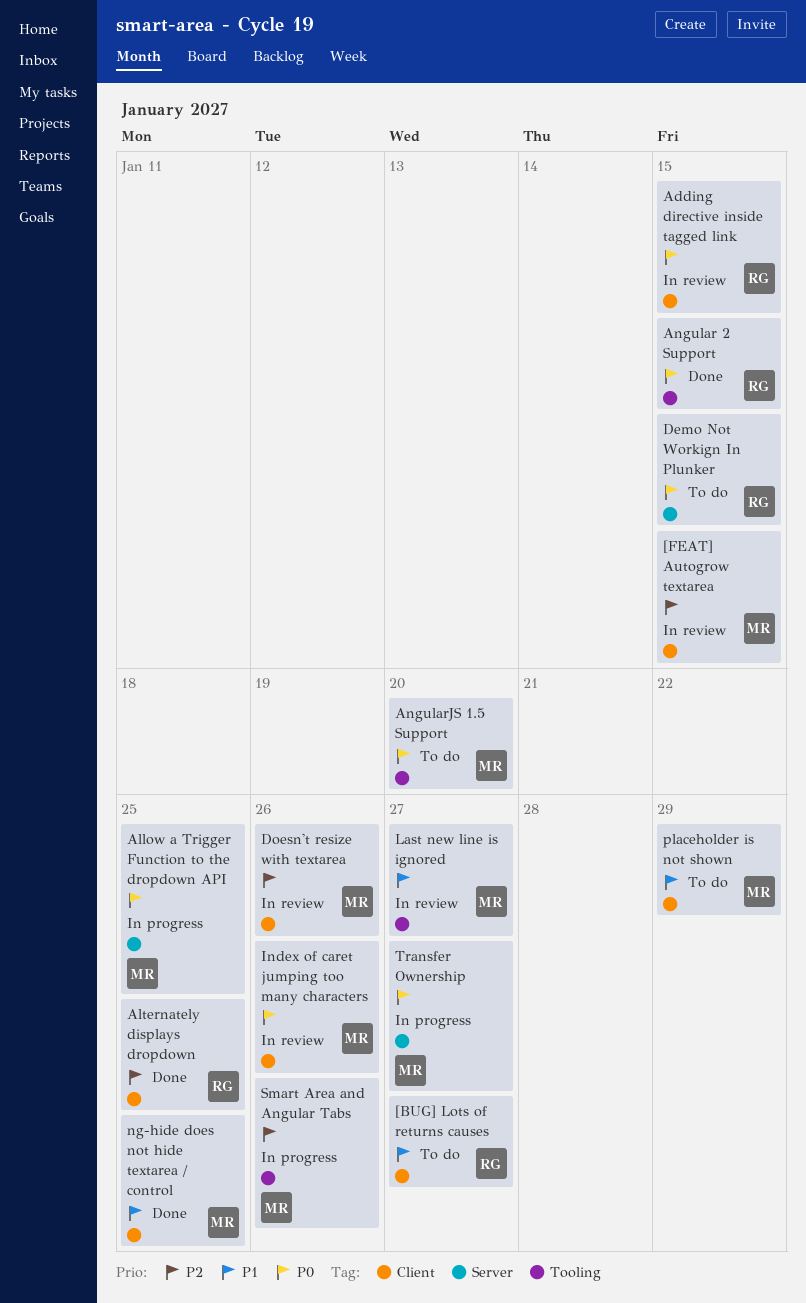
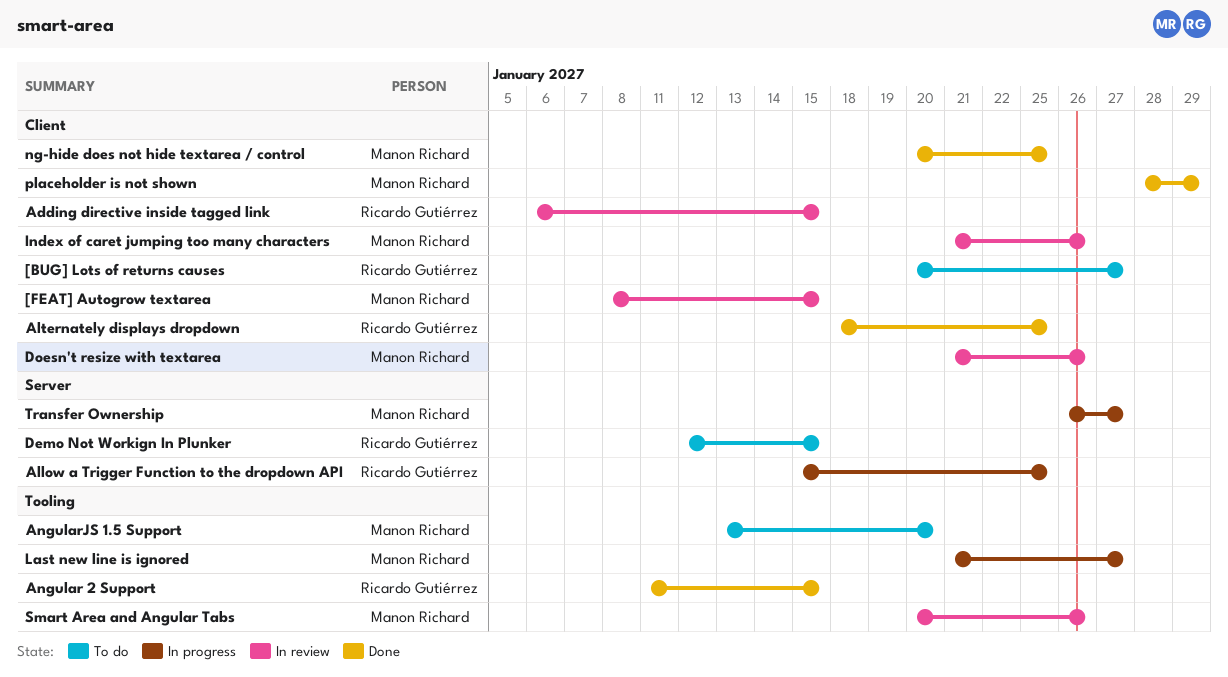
Allow a Trigger Function to the dropdown API, owner: Manon Richard -> Ricardo Gutiérrez
Last new line is ignored, status: In review -> In progress
placeholder is not shown, status: To do -> Done
Smart Area and Angular Tabs, status: In progress -> In review

